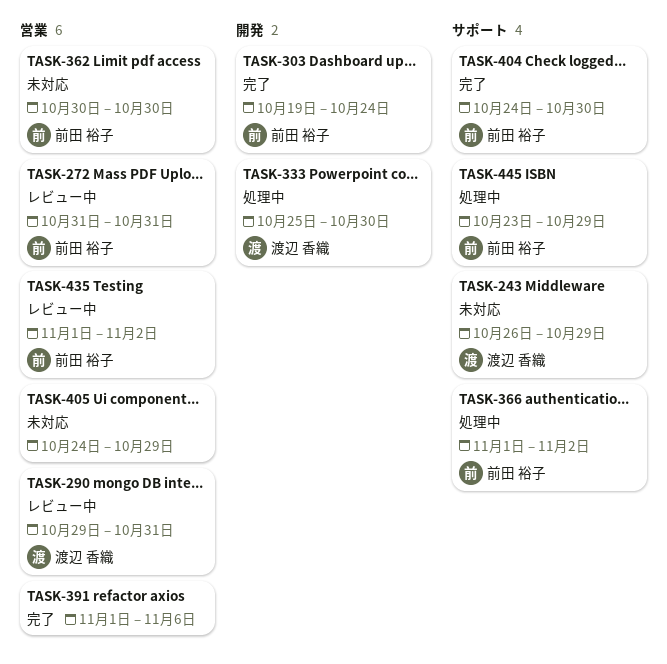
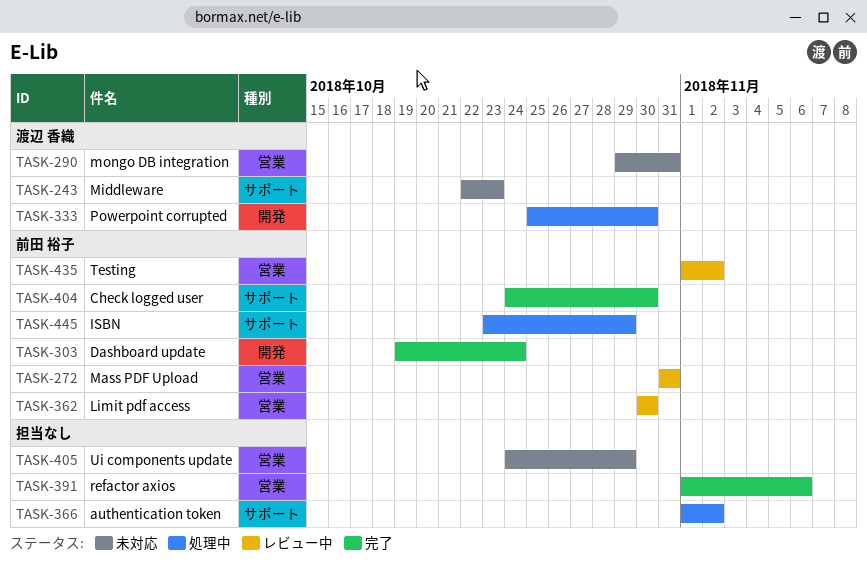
TASK-243, start: Oct 26 -> Oct 22
TASK-243, due: Oct 29 -> Oct 23
TASK-290, status: レビュー中 -> 未対応
TASK-362, status: 未対応 -> レビュー中
TASK-366, owner: 前田 裕子 -> none

